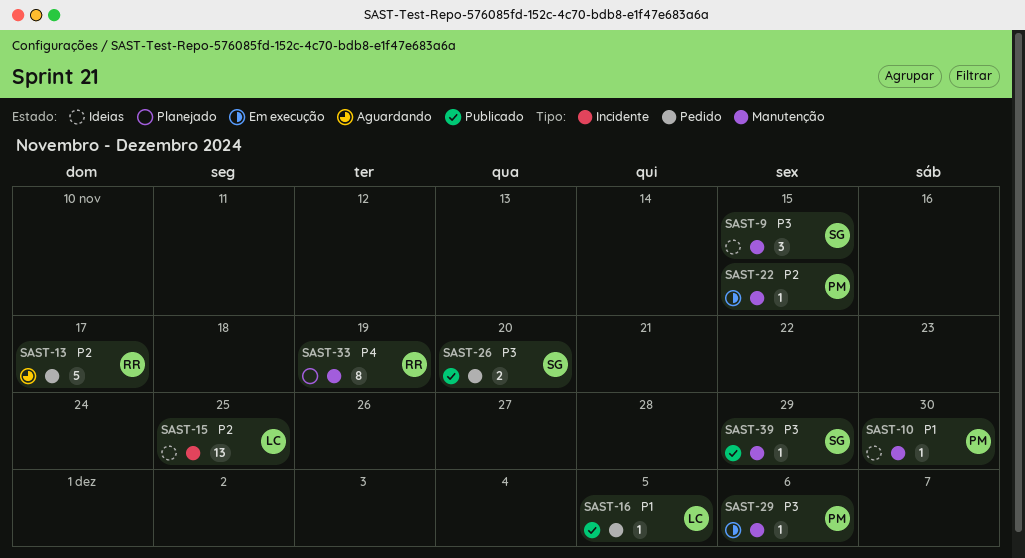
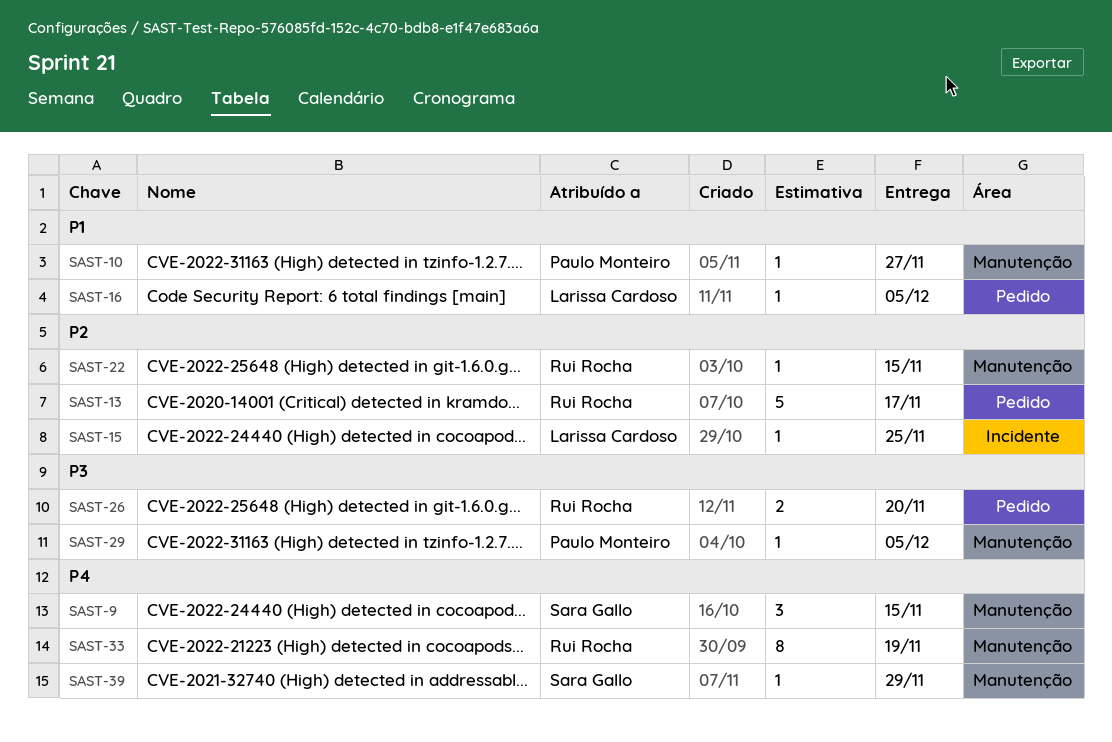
SAST-9, priority: P3 -> P4
SAST-10, due: Nov 30 -> Nov 27
SAST-15, estimate: 13 -> 1
SAST-22, owner: Paulo Monteiro -> Rui Rocha
SAST-26, owner: Sara Gallo -> Rui Rocha
SAST-29, due: Dec 6 -> Dec 5
SAST-39, priority: P3 -> P4

